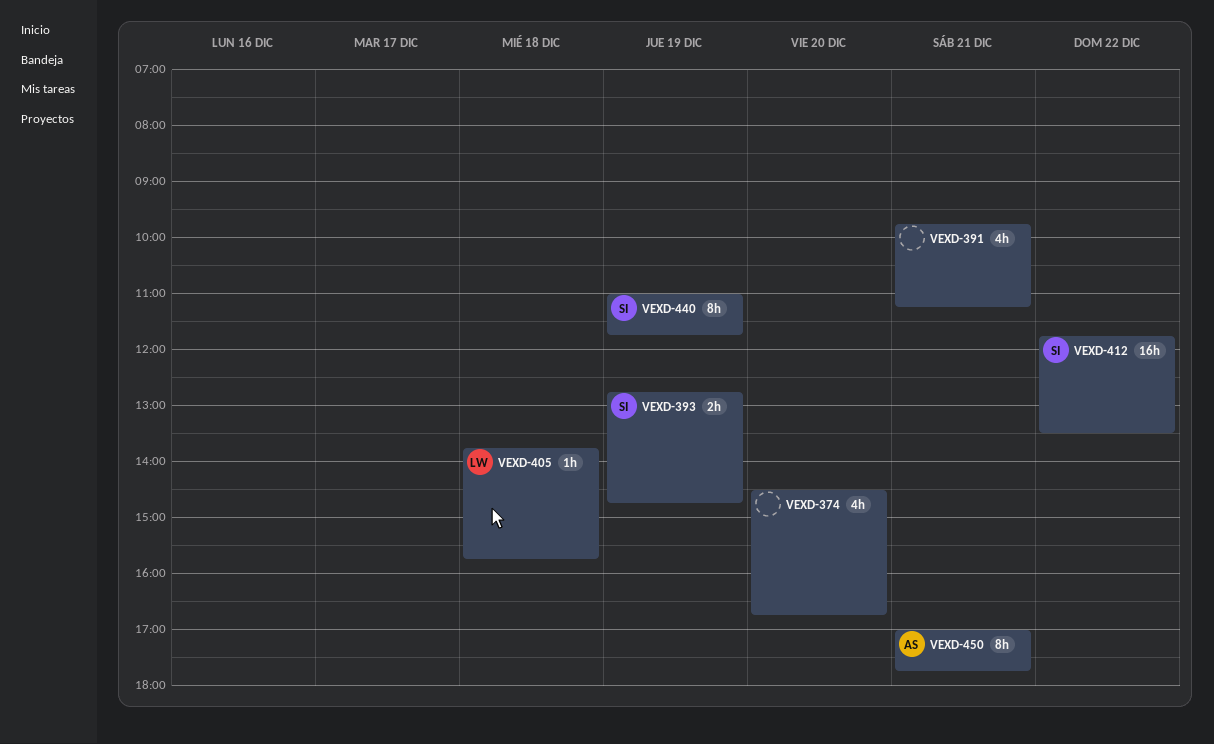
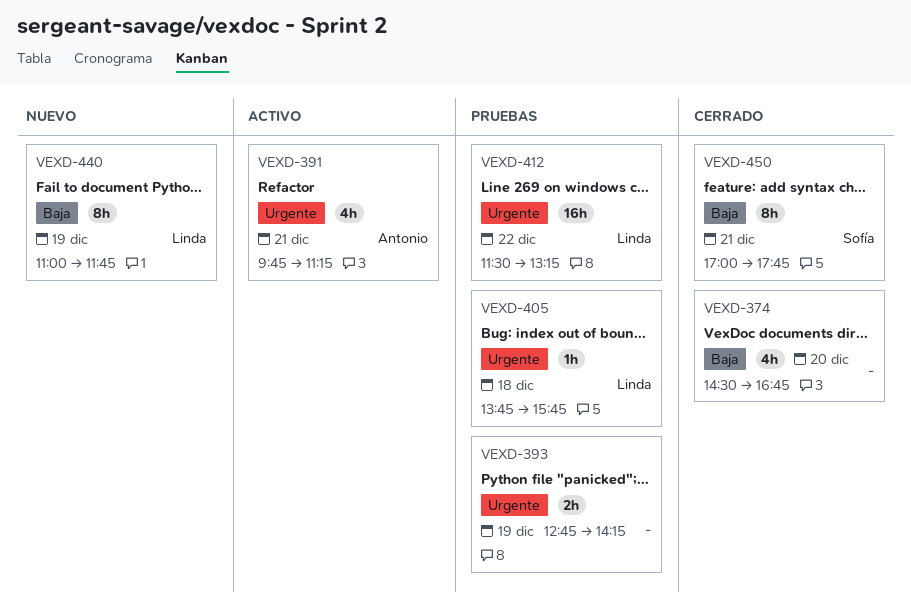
VEXD-391, owner: none -> Antonio
VEXD-393, owner: Sofía -> none
VEXD-393, ends: 14:45 -> 14:15
VEXD-412, owner: Sofía -> Linda
VEXD-412, begins: 11:45 -> 11:30
VEXD-412, ends: 13:30 -> 13:15
VEXD-440, owner: Sofía -> Linda
VEXD-450, owner: Antonio -> Sofía

